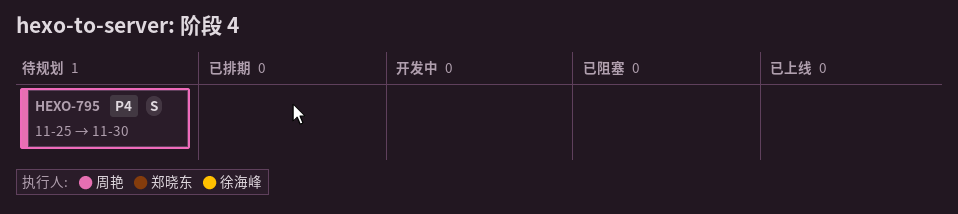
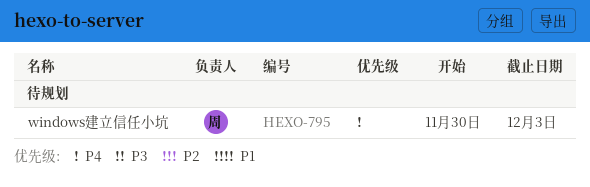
HEXO-795, start: Nov 25 -> Nov 30
HEXO-795, due: Nov 30 -> Dec 3

